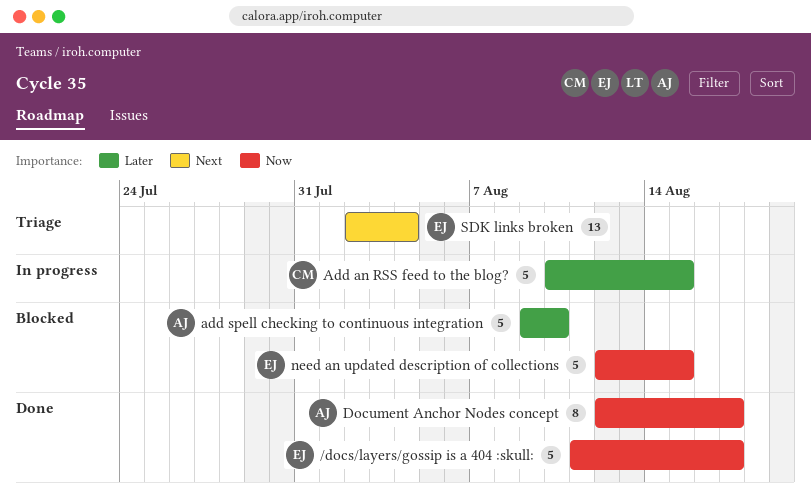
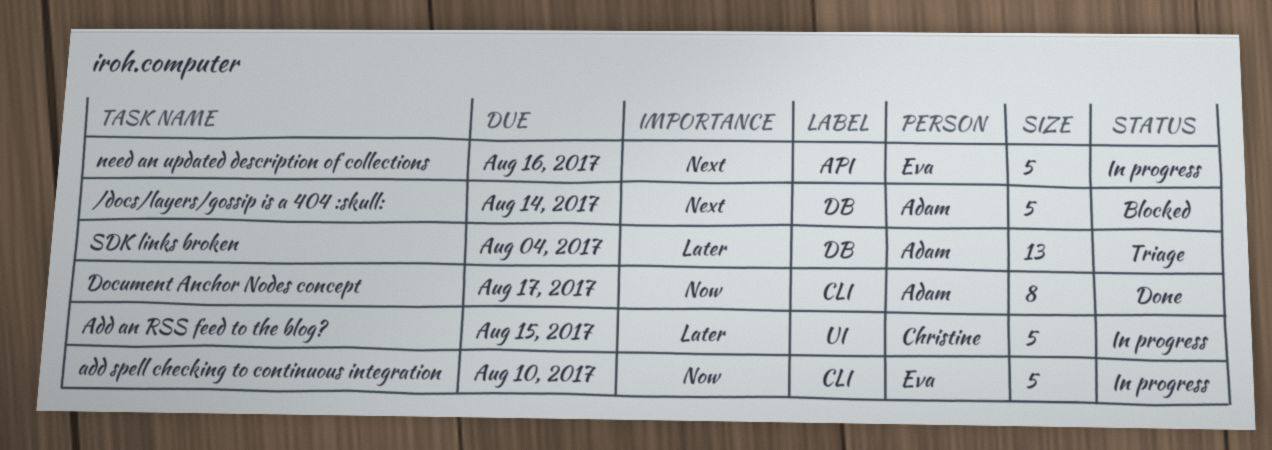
/docs/layers/gossip is a 404 :skull:, status: Done -> Blocked
/docs/layers/gossip is a 404 :skull:, owner: Eva -> Adam
/docs/layers/gossip is a 404 :skull:, priority: Now -> Next
/docs/layers/gossip is a 404 :skull:, due: Aug 17 -> Aug 14
add spell checking to continuous integration, status: Blocked -> In progress
add spell checking to continuous integration, owner: Adam -> Eva
add spell checking to continuous integration, priority: Later -> Now
need an updated description of collections, status: Blocked -> In progress
need an updated description of collections, priority: Now -> Next
need an updated description of collections, due: Aug 15 -> Aug 16
SDK links broken, owner: Eva -> Adam
SDK links broken, priority: Next -> Later

